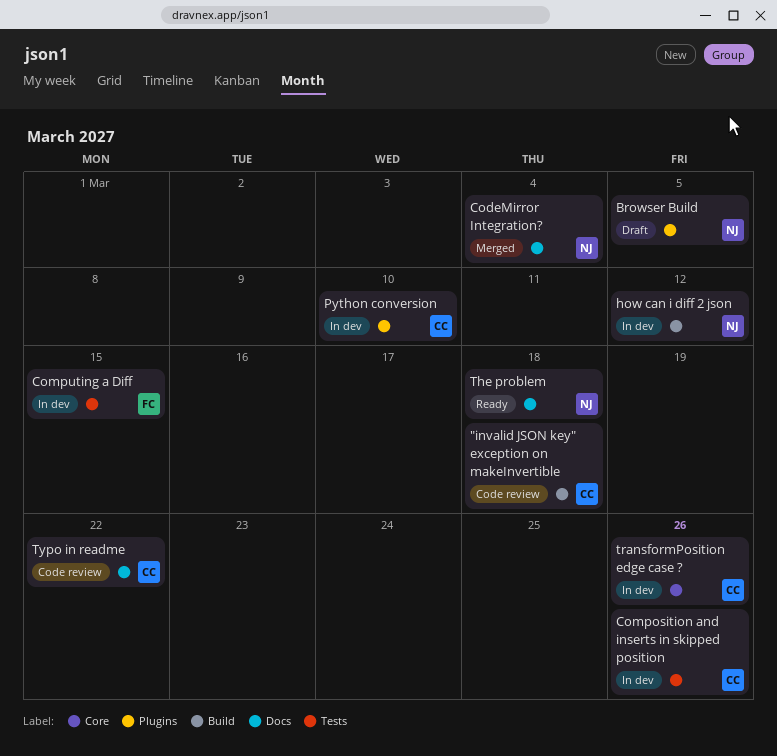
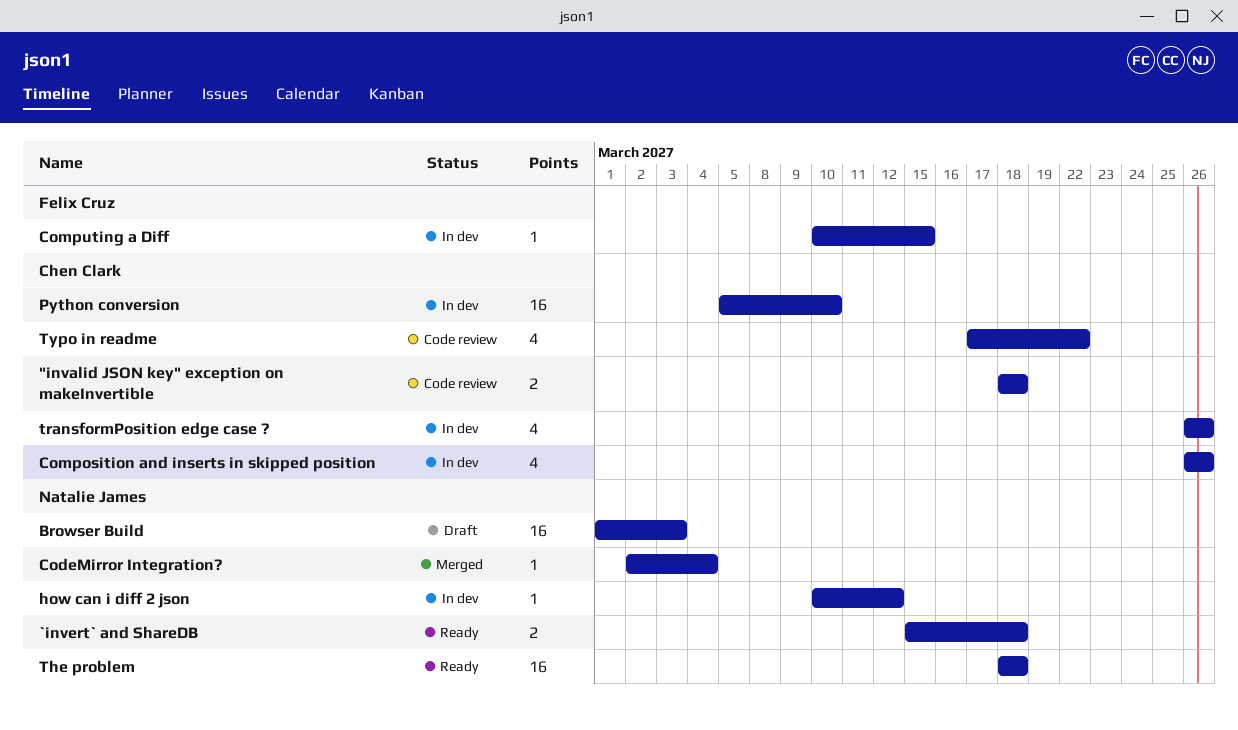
`invert` and ShareDB: none -> present
Browser Build, due: Mar 5 -> Mar 3

